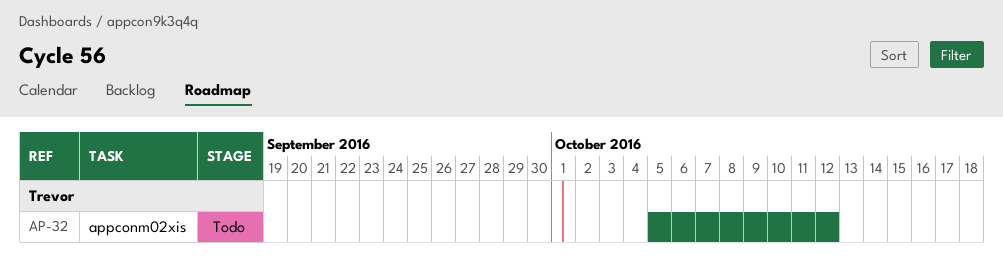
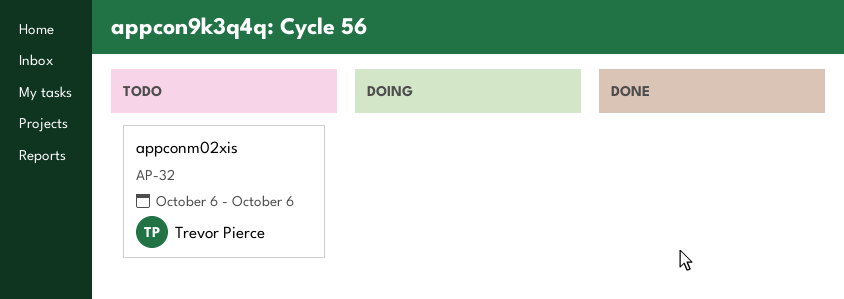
AP-32, start: Oct 5 -> Oct 6
AP-32, due: Oct 12 -> Oct 6

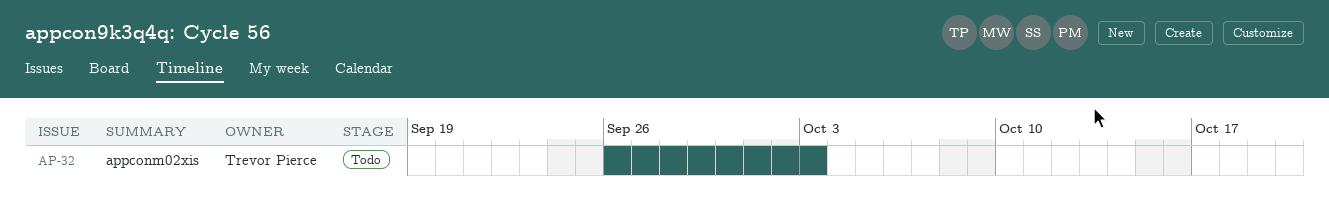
AP-32, start: Oct 6 -> Sep 26
AP-32, due: Oct 6 -> Oct 3

